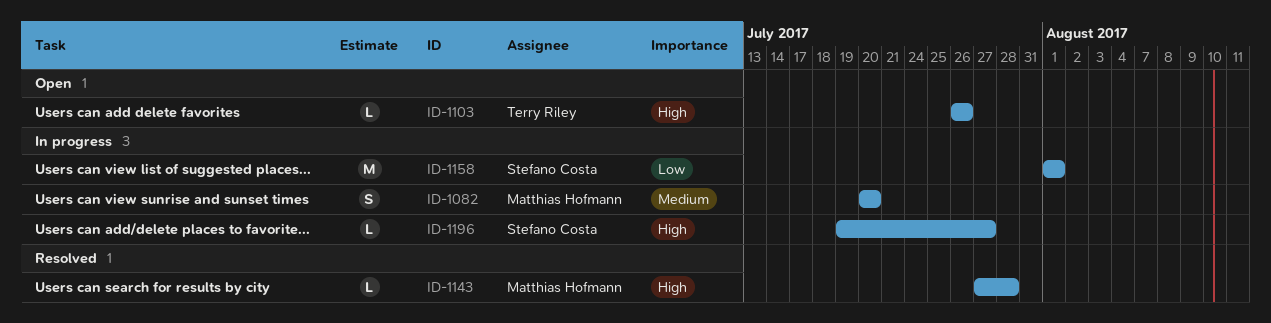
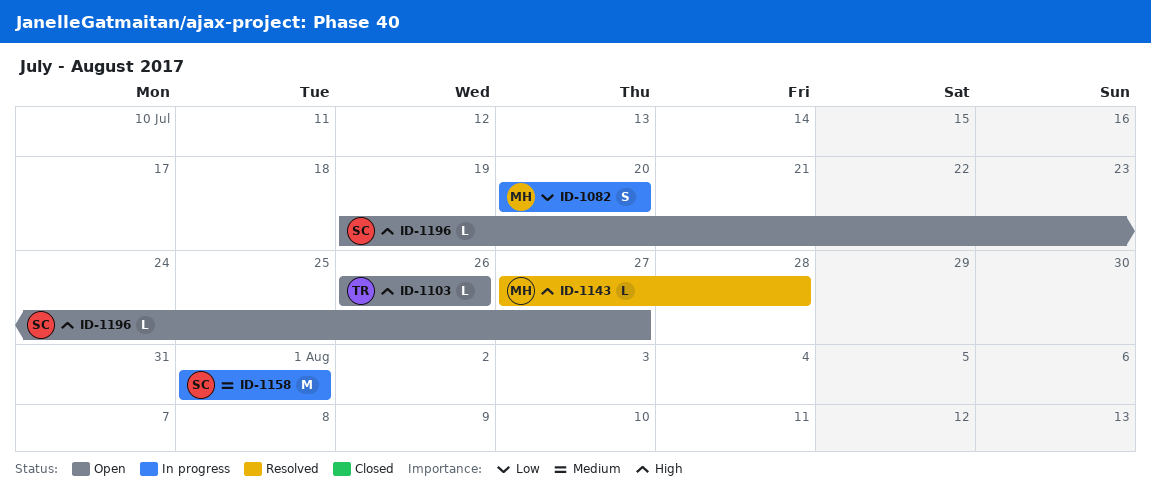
ID-1082, priority: Medium -> Low
ID-1158, priority: Low -> Medium
ID-1196, status: In progress -> Open

